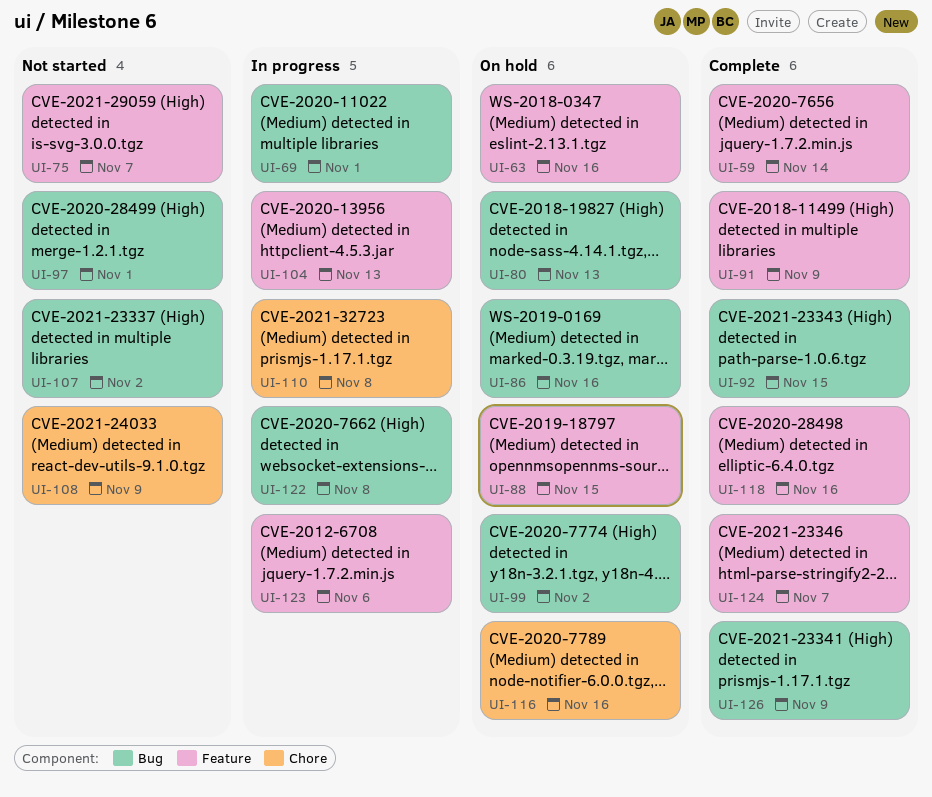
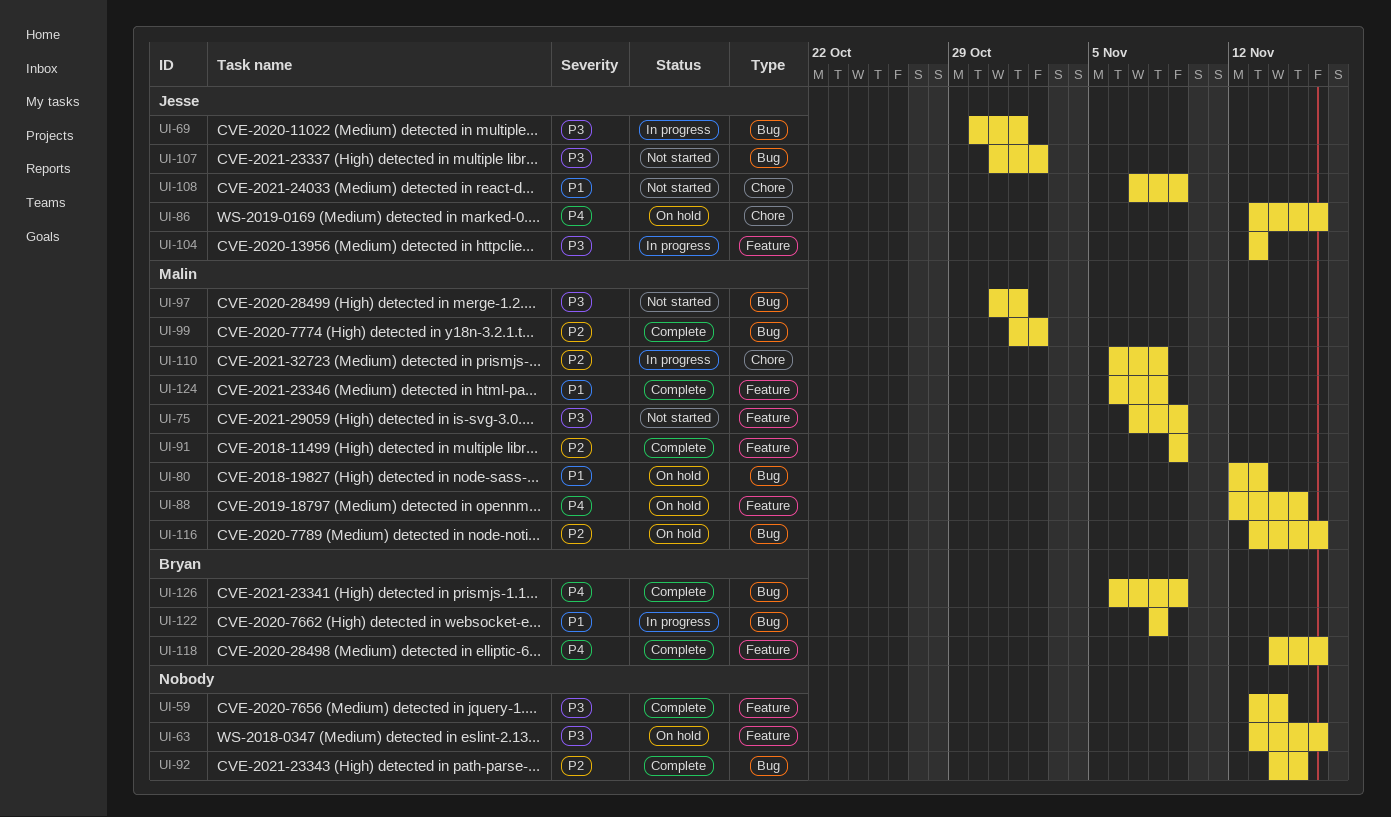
UI-75, due: Nov 7 -> Nov 9
UI-86, label: Bug -> Chore
UI-99, status: On hold -> Complete
UI-116, label: Chore -> Bug
UI-123: present -> none
UI-124, due: Nov 7 -> Nov 8

